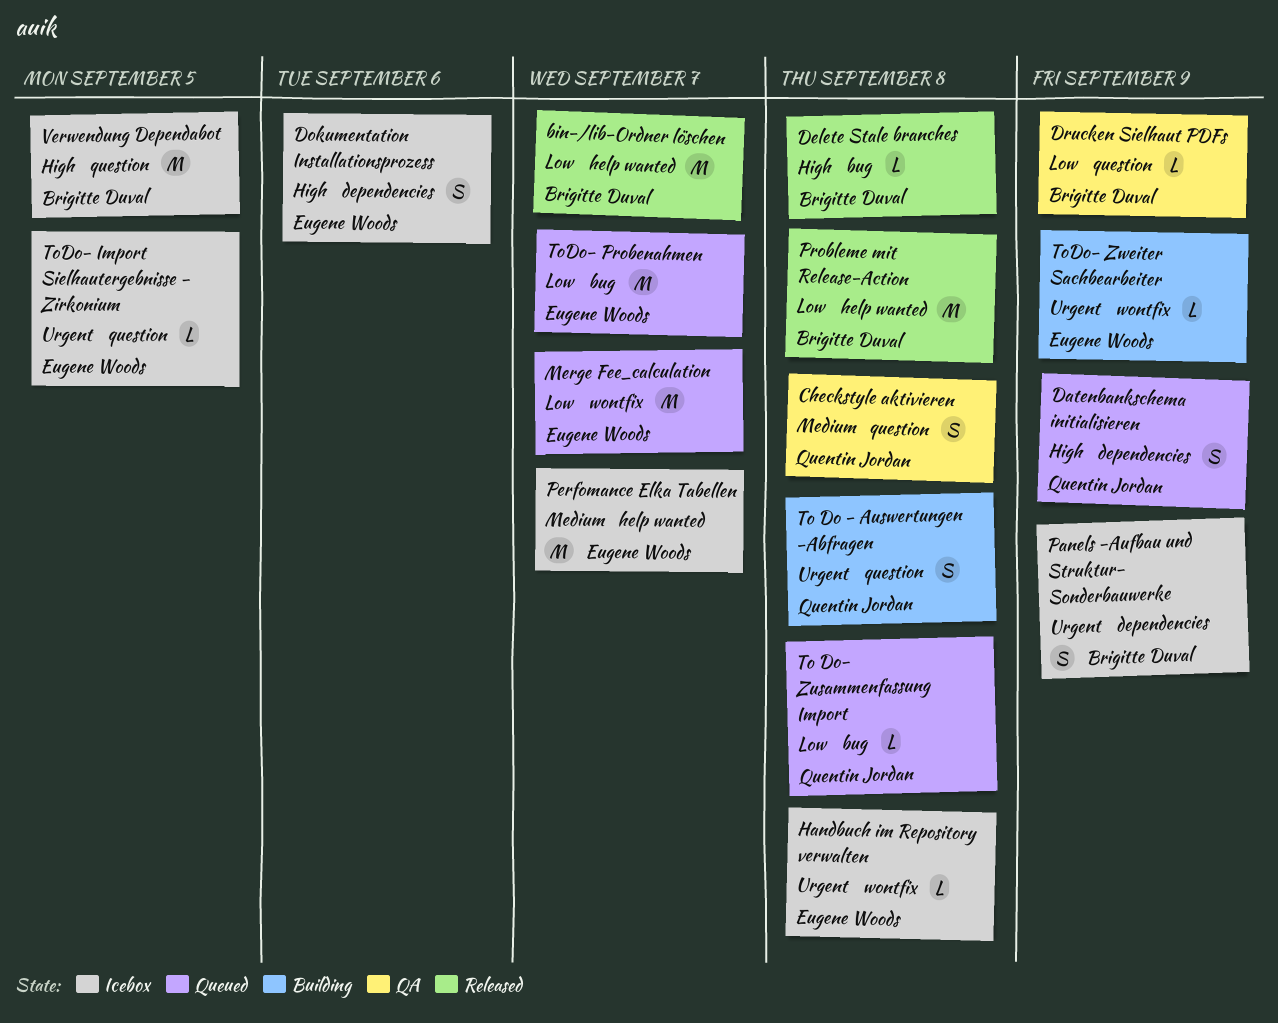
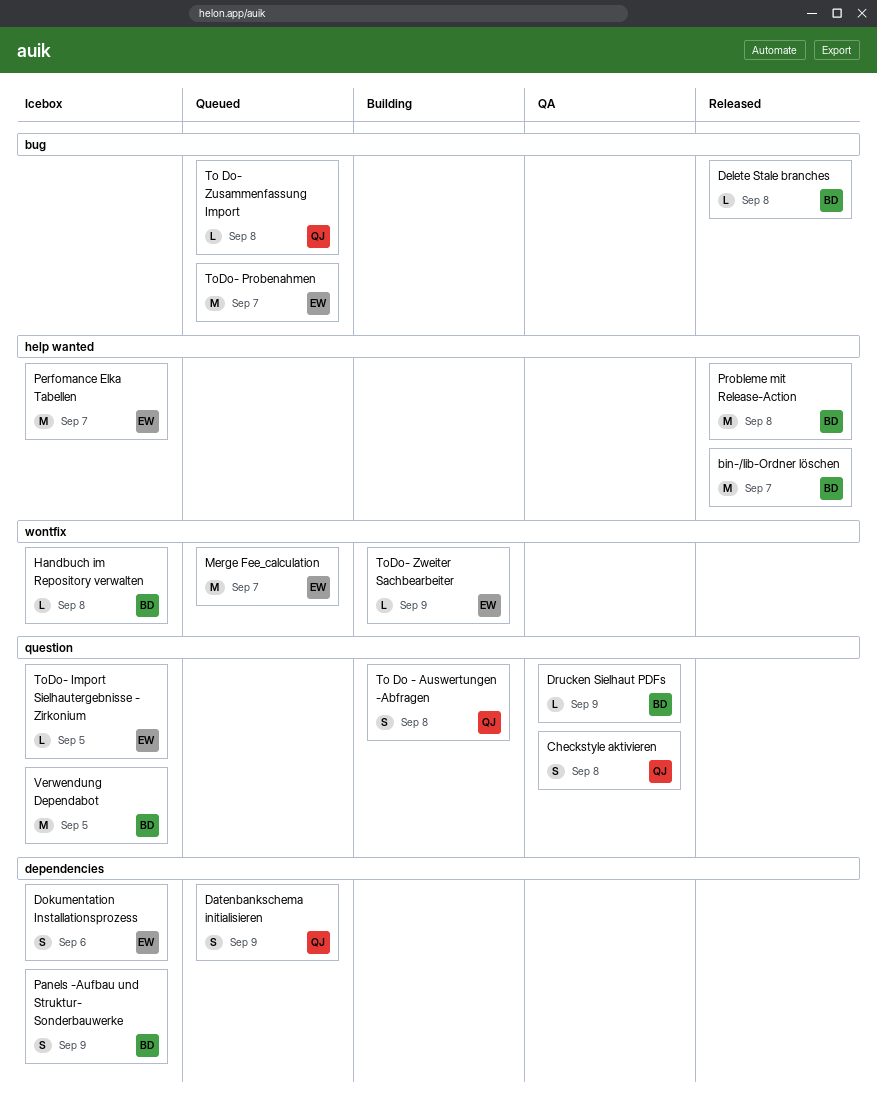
Handbuch im Repository verwalten, owner: Eugene Woods -> Brigitte Duval

